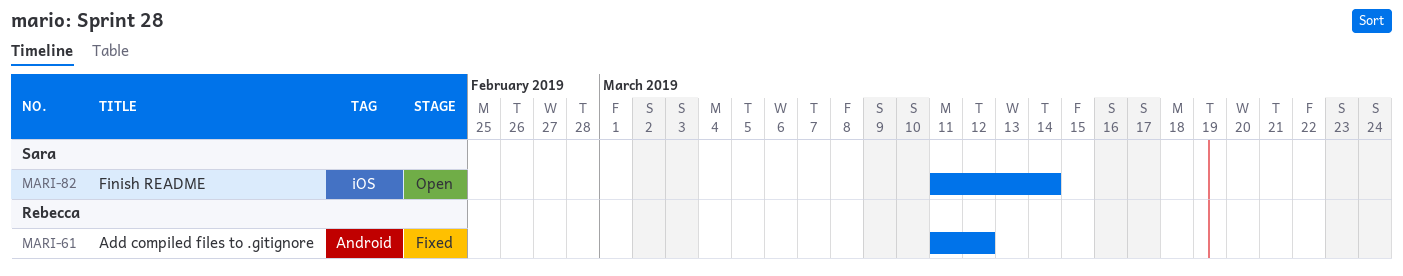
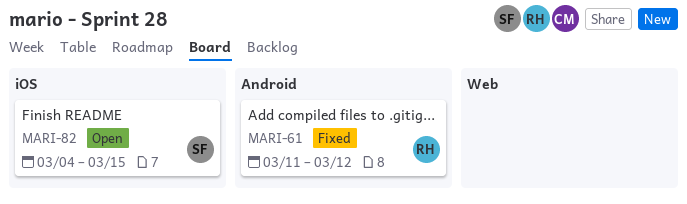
MARI-82, start: Mar 11 -> Mar 4
MARI-82, due: Mar 14 -> Mar 15

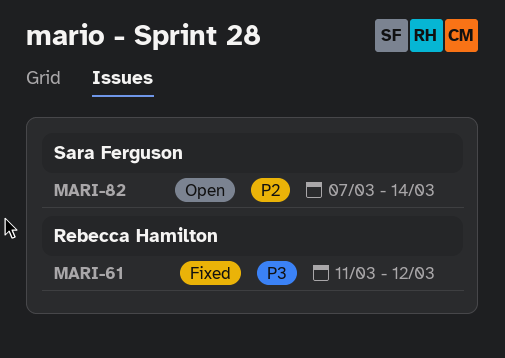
MARI-82, start: Mar 4 -> Mar 7
MARI-82, due: Mar 15 -> Mar 14

